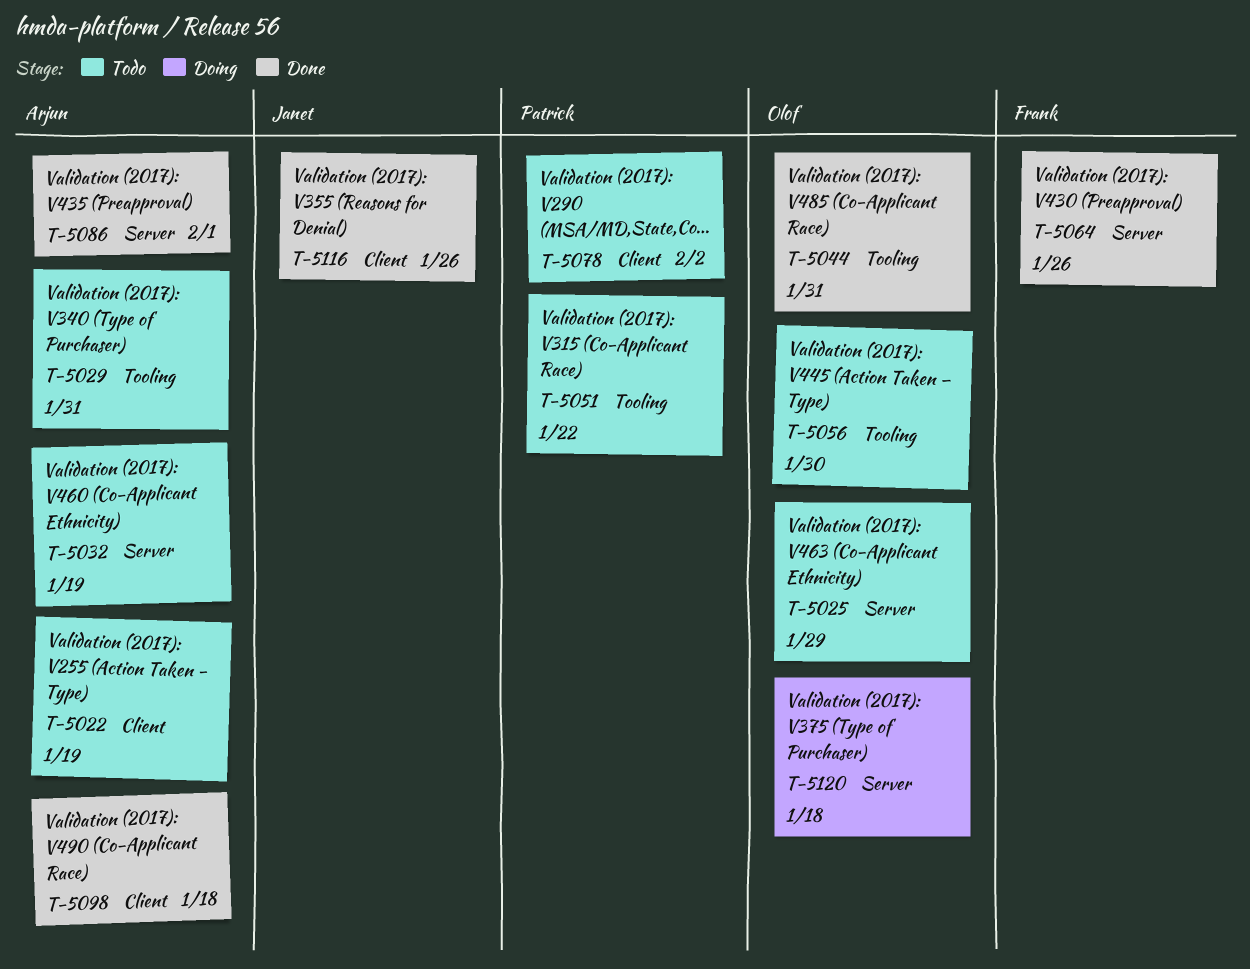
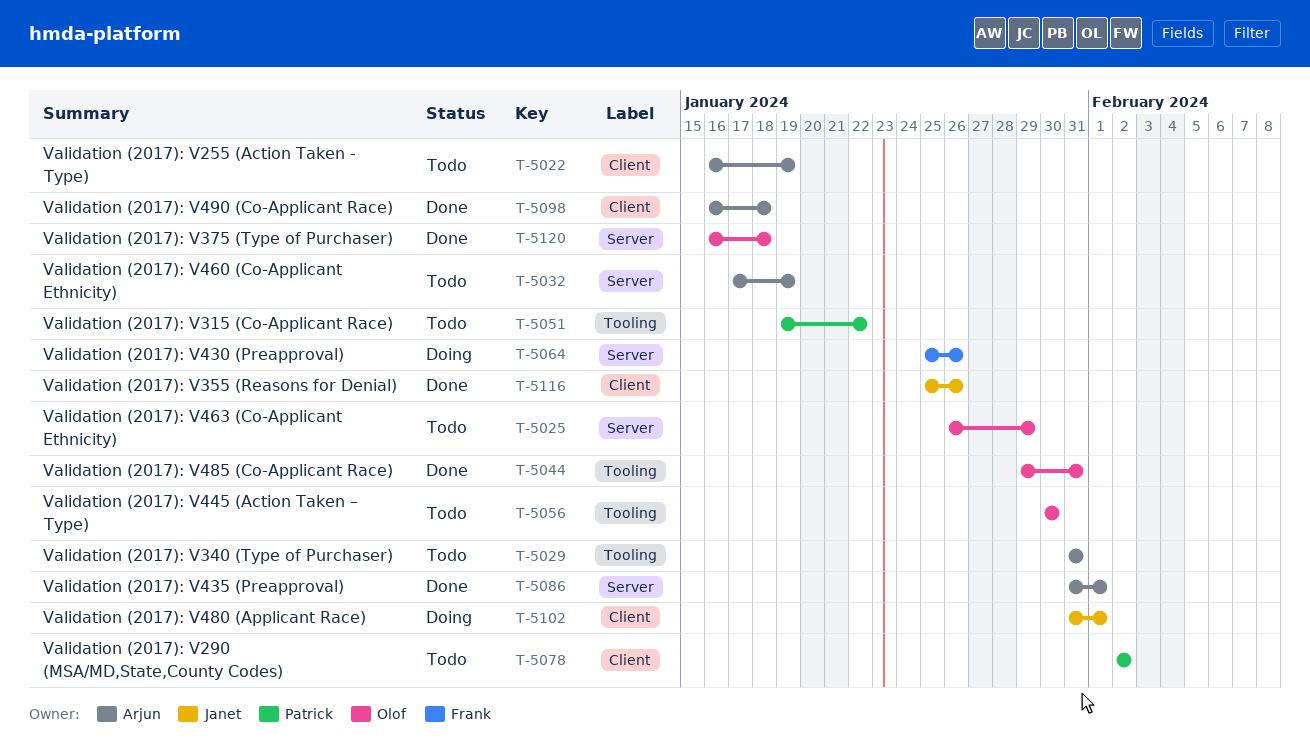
T-5064, status: Done -> Doing
T-5102: none -> present
T-5120, status: Doing -> Done

